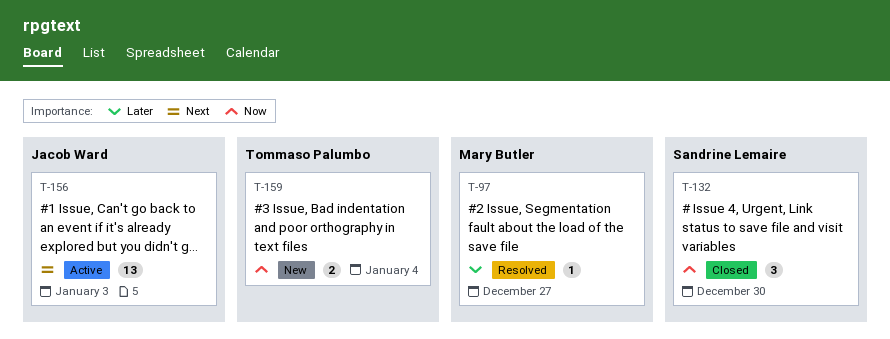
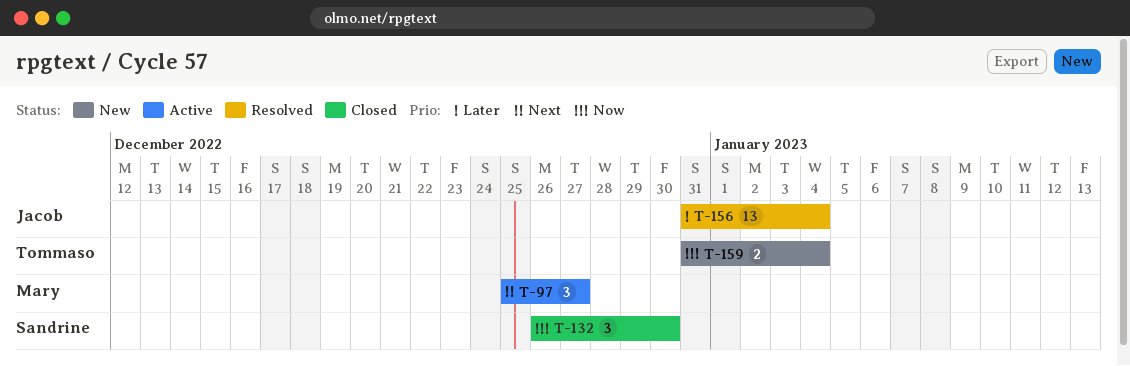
T-97, status: Resolved -> Active
T-97, priority: Later -> Next
T-97, estimate: 1 -> 3
T-156, status: Active -> Resolved
T-156, priority: Next -> Later
T-156, due: Jan 3 -> Jan 4

